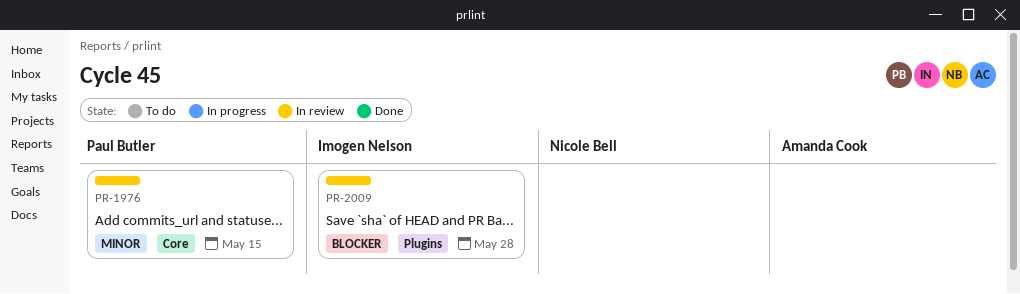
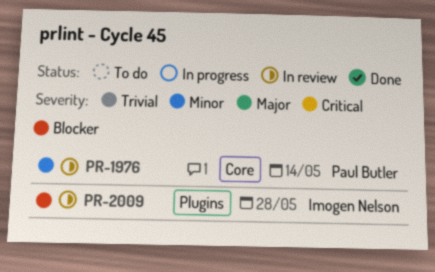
PR-1976, due: May 15 -> May 14

